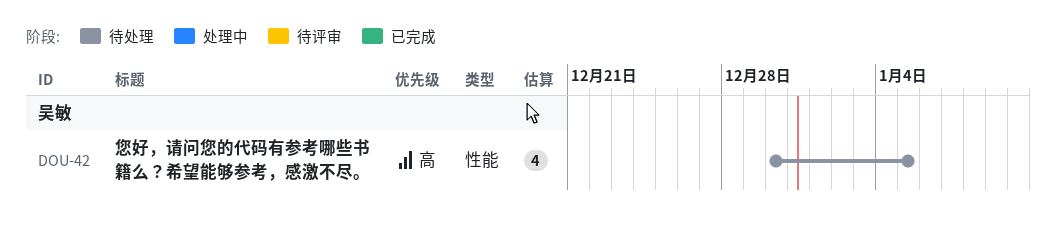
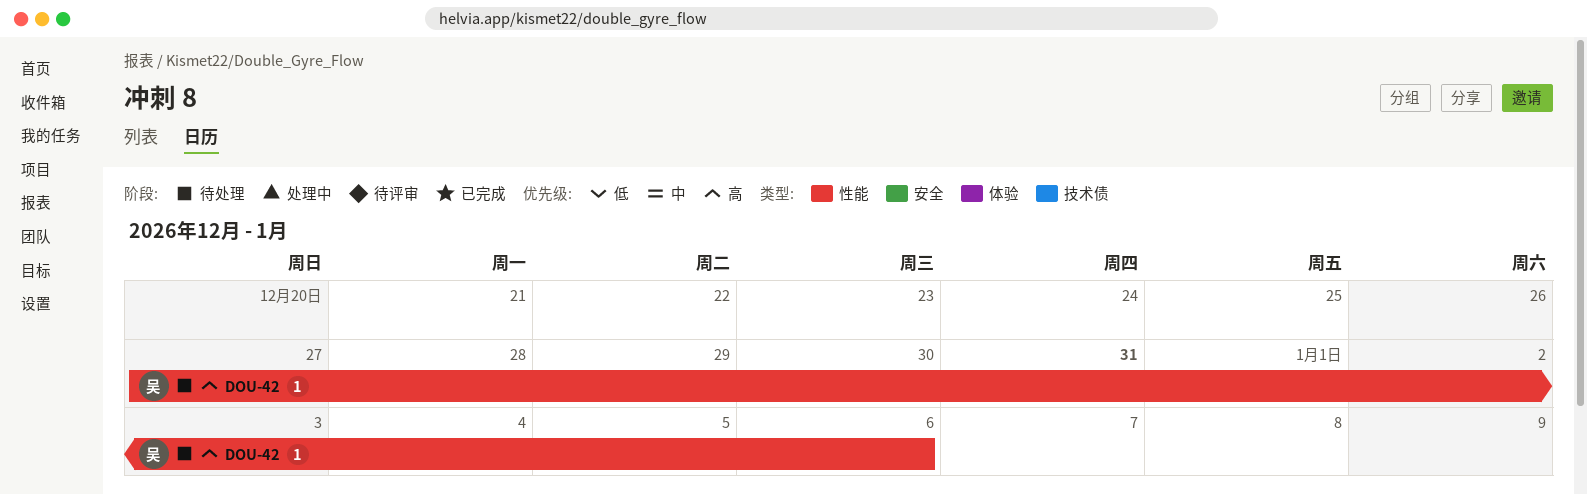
DOU-42, estimate: 4 -> 1
DOU-42, start: Dec 30 -> Dec 27
DOU-42, due: Jan 5 -> Jan 6

